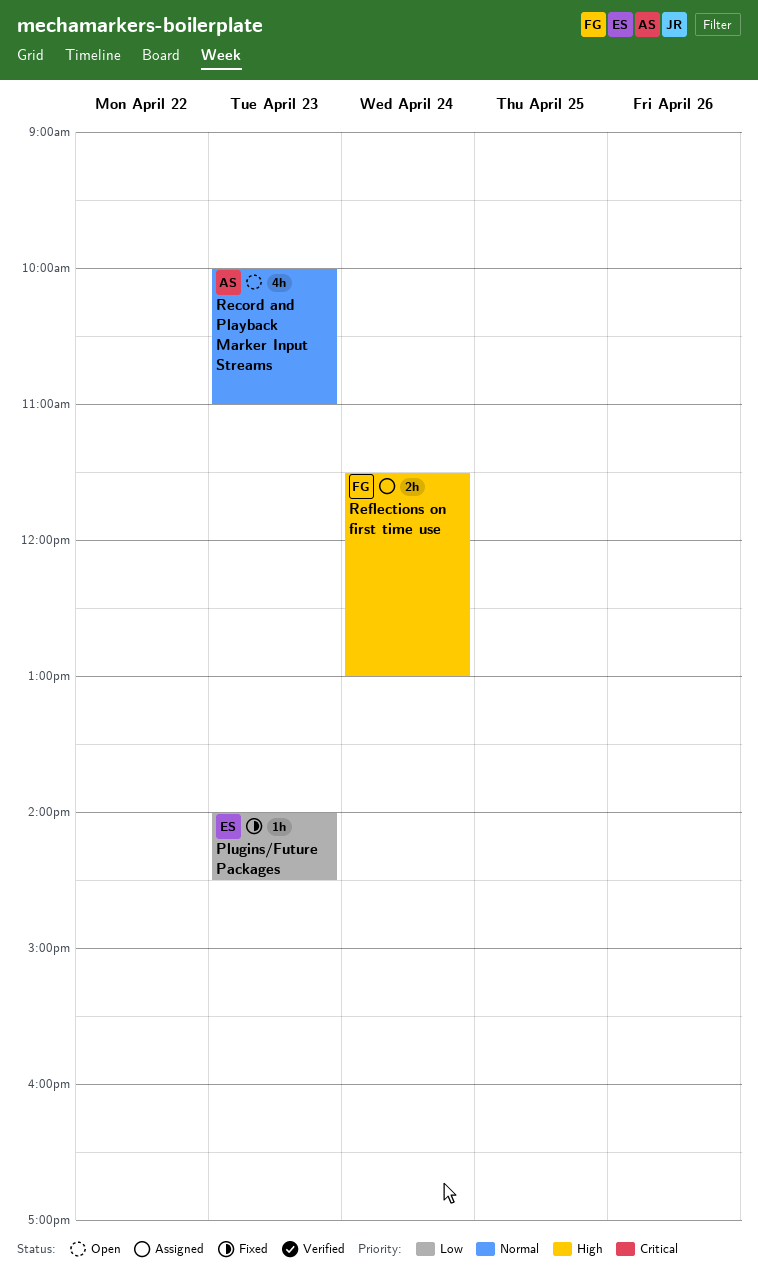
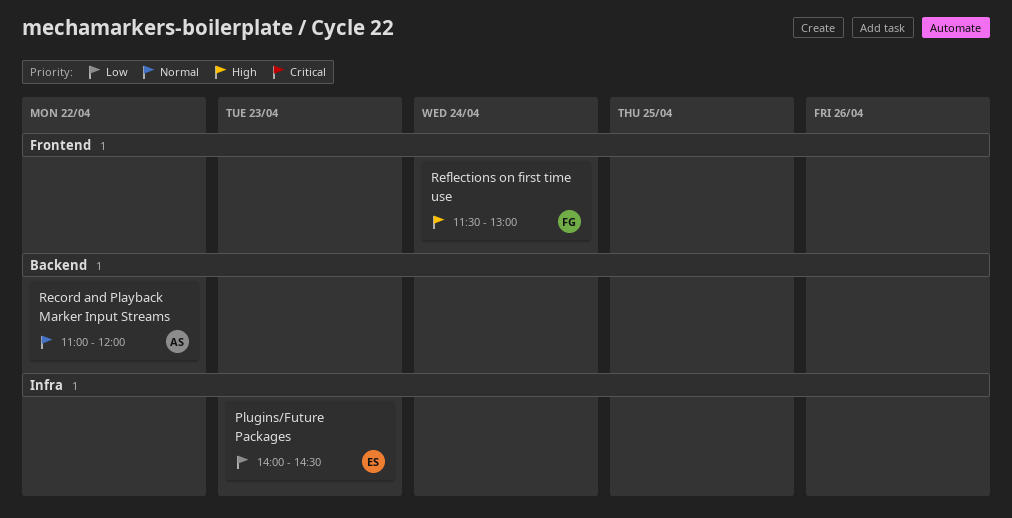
Record and Playback Marker Input Streams, day: Apr 23 -> Apr 22
Record and Playback Marker Input Streams, begins: 10:00 -> 11:00
Record and Playback Marker Input Streams, ends: 11:00 -> 12:00

